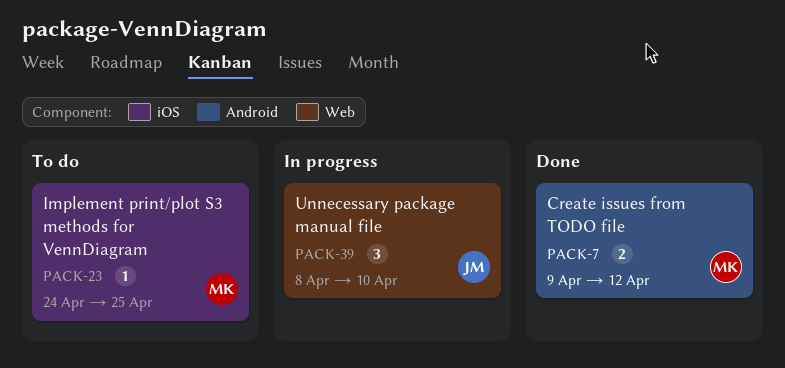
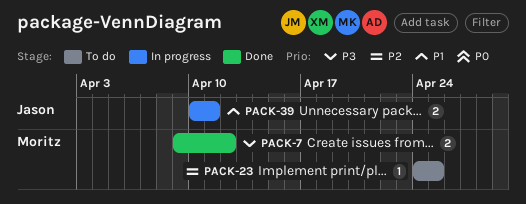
PACK-39, estimate: 3 -> 2
PACK-39, start: Apr 8 -> Apr 10
PACK-39, due: Apr 10 -> Apr 11

